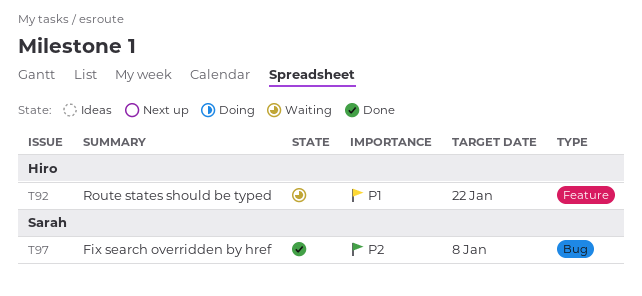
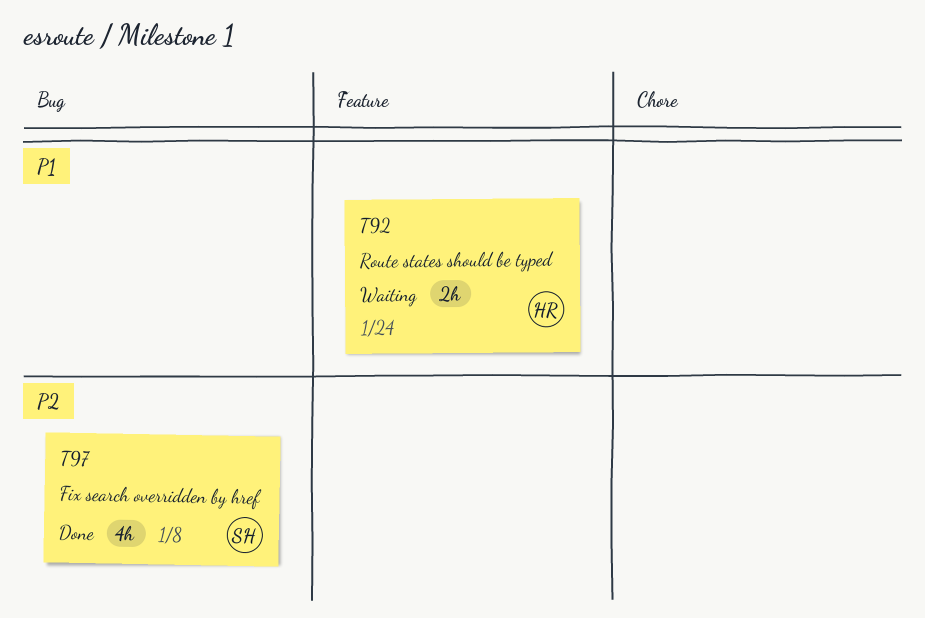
T92, due: Jan 22 -> Jan 24

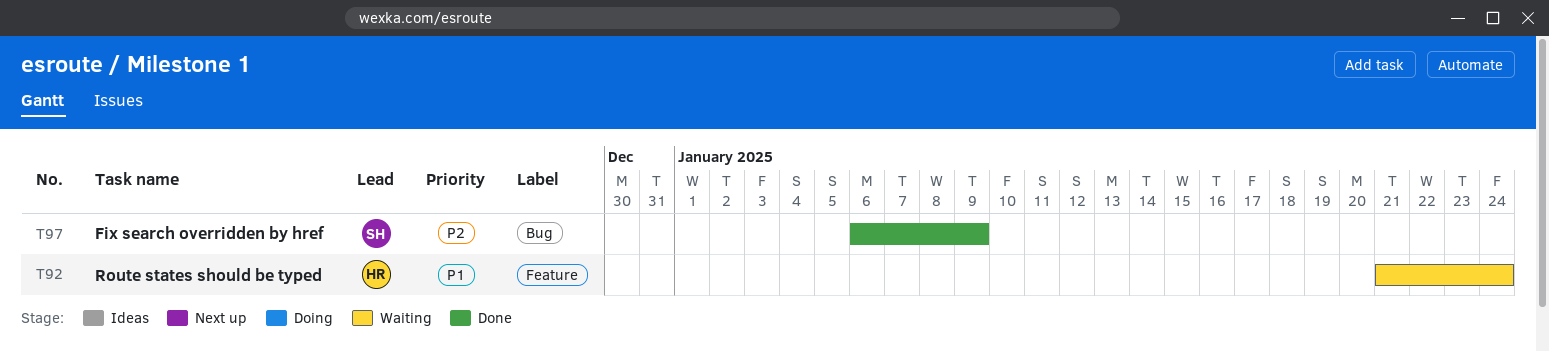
T97, due: Jan 8 -> Jan 9

